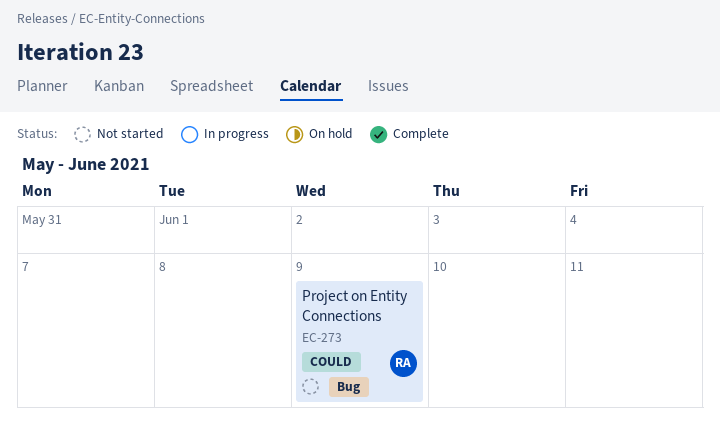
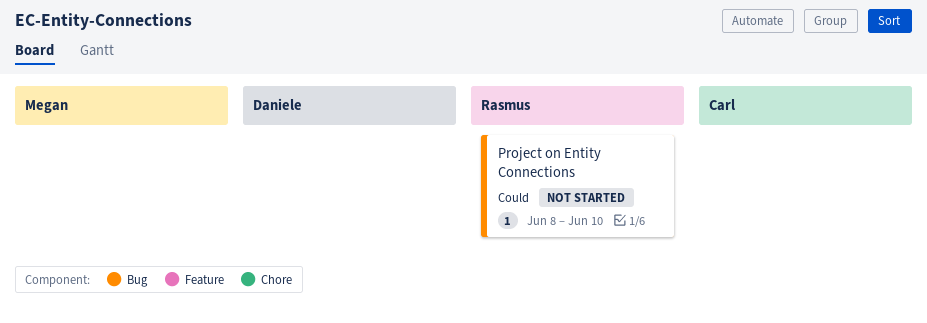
Project on Entity Connections, due: Jun 9 -> Jun 10

